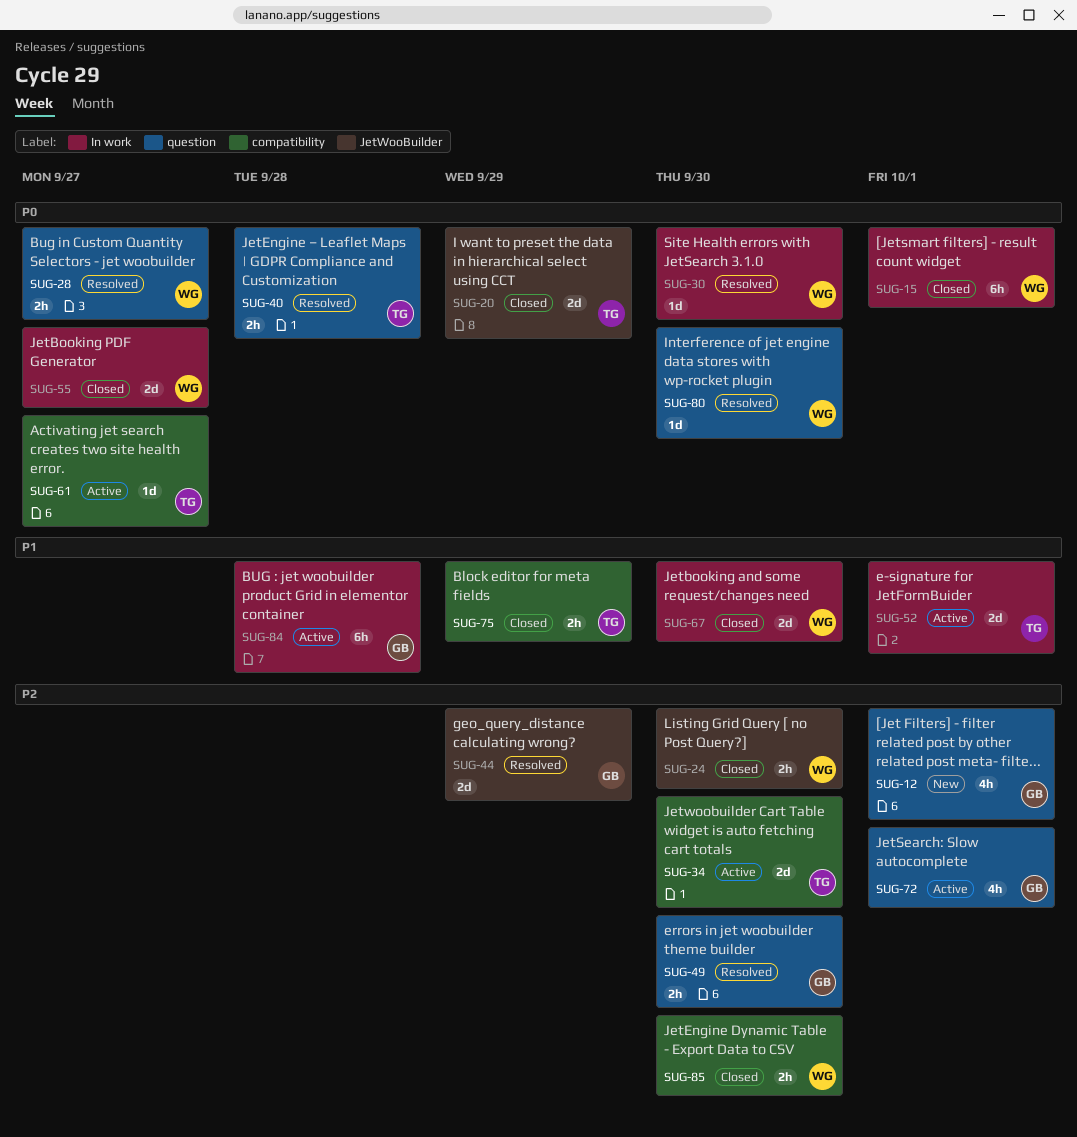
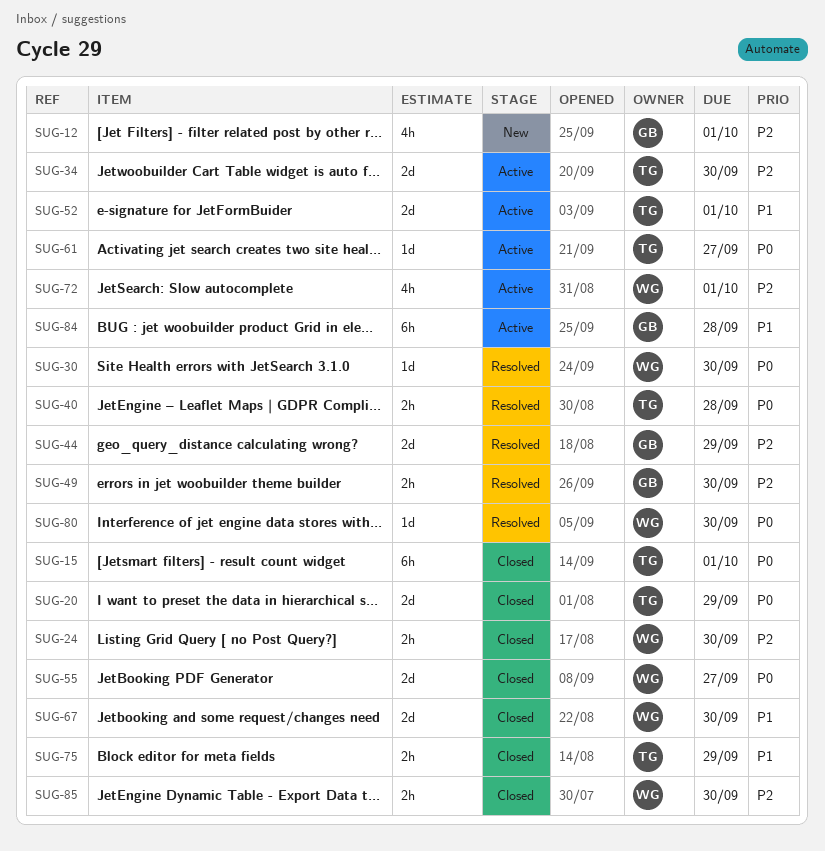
SUG-15, owner: WG -> TG
SUG-28: present -> none
SUG-72, owner: GB -> WG

